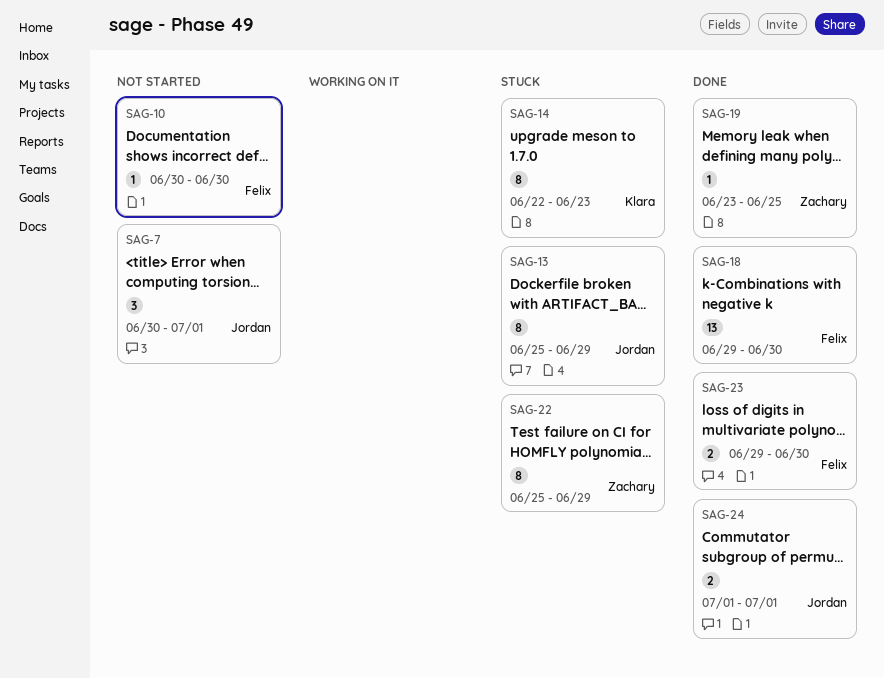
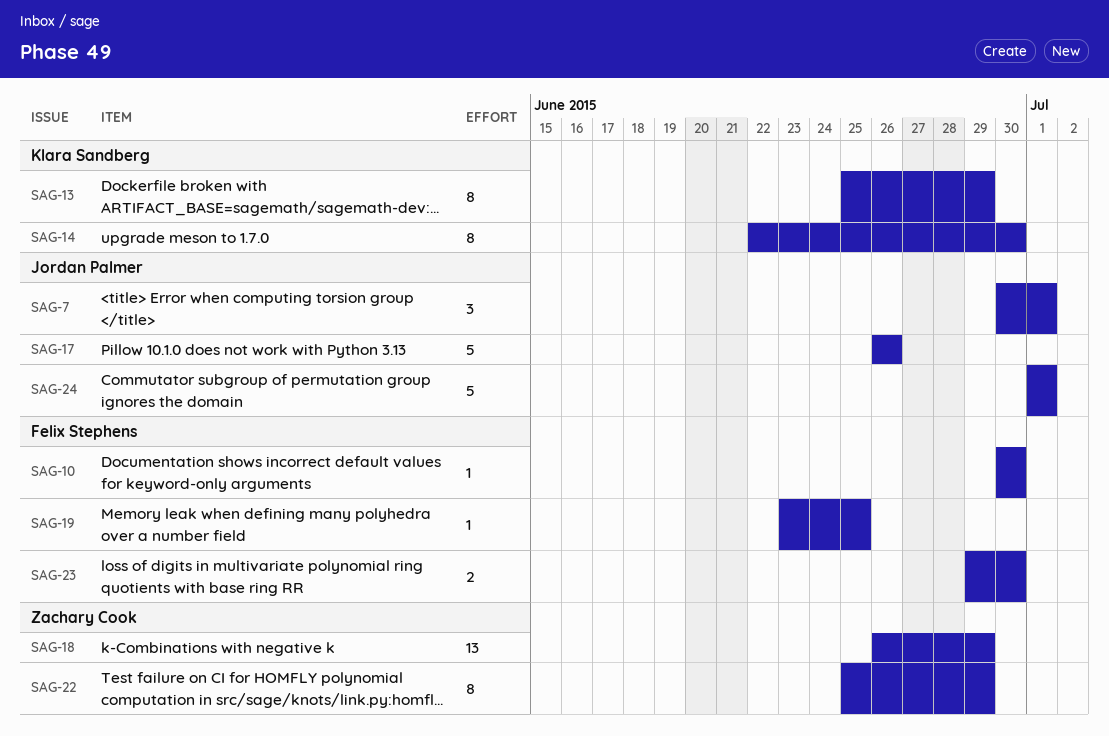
SAG-13, owner: Jordan Palmer -> Klara Sandberg
SAG-14, due: Jun 23 -> Jun 30
SAG-17: none -> present
SAG-18, owner: Felix Stephens -> Zachary Cook
SAG-18, start: Jun 29 -> Jun 26
SAG-18, due: Jun 30 -> Jun 29
SAG-19, owner: Zachary Cook -> Felix Stephens
SAG-24, estimate: 2 -> 5

